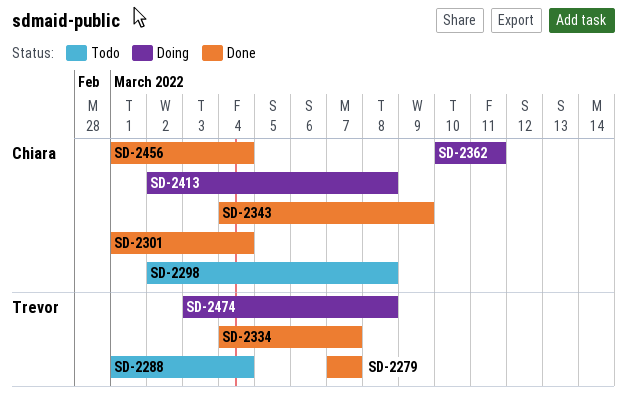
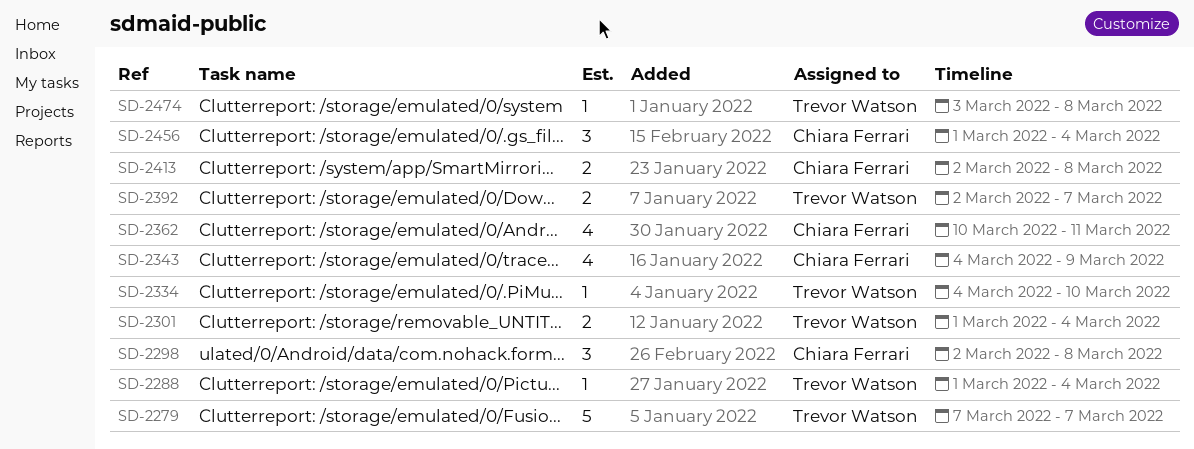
SD-2301, owner: Chiara Ferrari -> Trevor Watson
SD-2334, due: Mar 7 -> Mar 10
SD-2392: none -> present

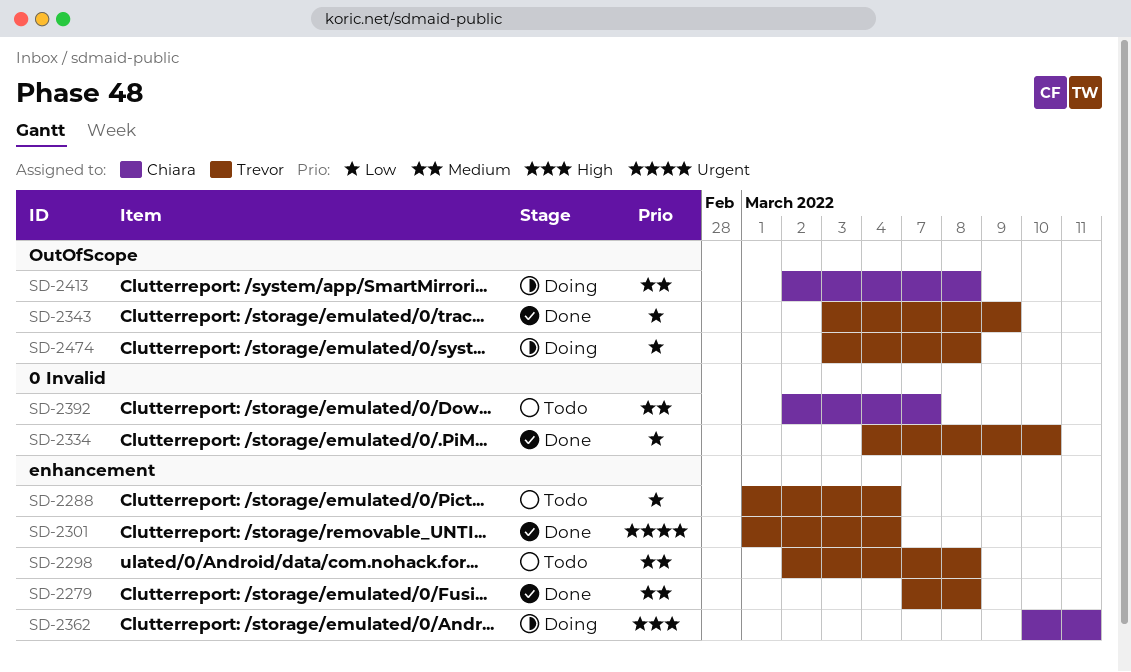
SD-2279, due: Mar 7 -> Mar 8
SD-2298, owner: Chiara Ferrari -> Trevor Watson
SD-2343, owner: Chiara Ferrari -> Trevor Watson
SD-2343, start: Mar 4 -> Mar 3
SD-2392, owner: Trevor Watson -> Chiara Ferrari
SD-2456: present -> none

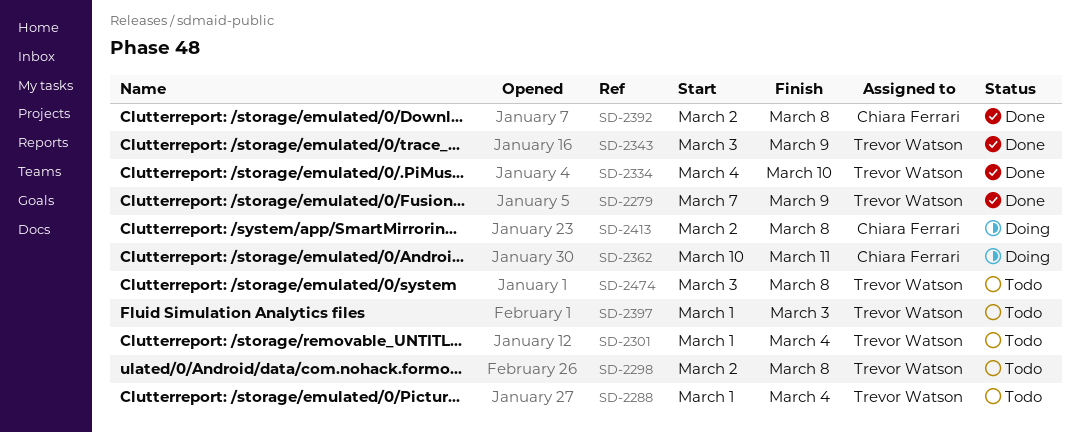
SD-2279, due: Mar 8 -> Mar 9
SD-2301, status: Done -> Todo
SD-2392, status: Todo -> Done
SD-2392, due: Mar 7 -> Mar 8
SD-2397: none -> present
SD-2474, status: Doing -> Todo

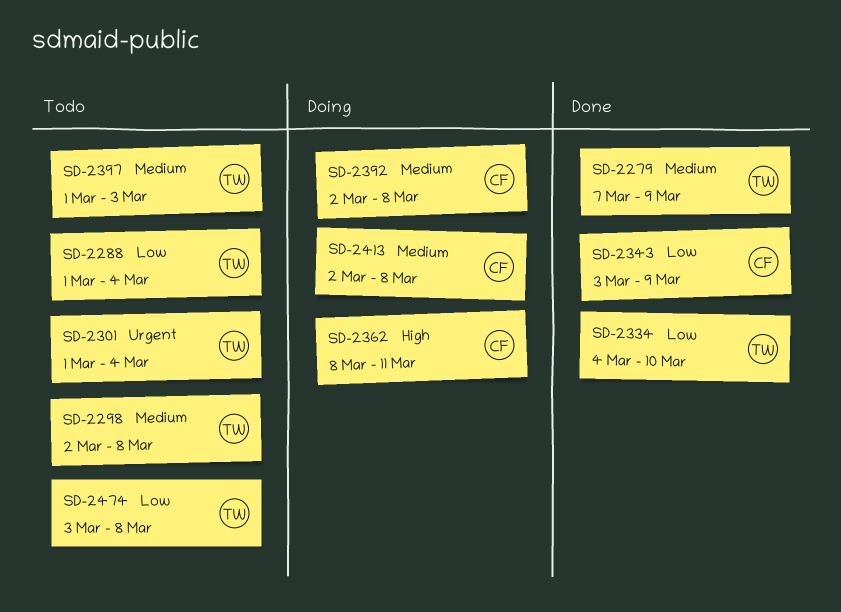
SD-2343, owner: Trevor Watson -> Chiara Ferrari
SD-2362, start: Mar 10 -> Mar 8
SD-2392, status: Done -> Doing

